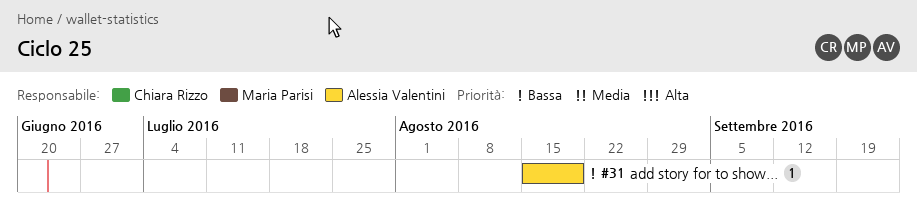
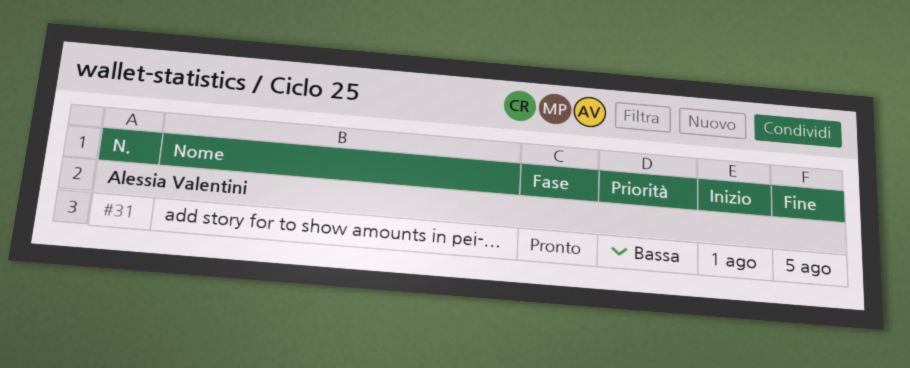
#31, start: Aug 15 -> Aug 1
#31, due: Aug 19 -> Aug 5

